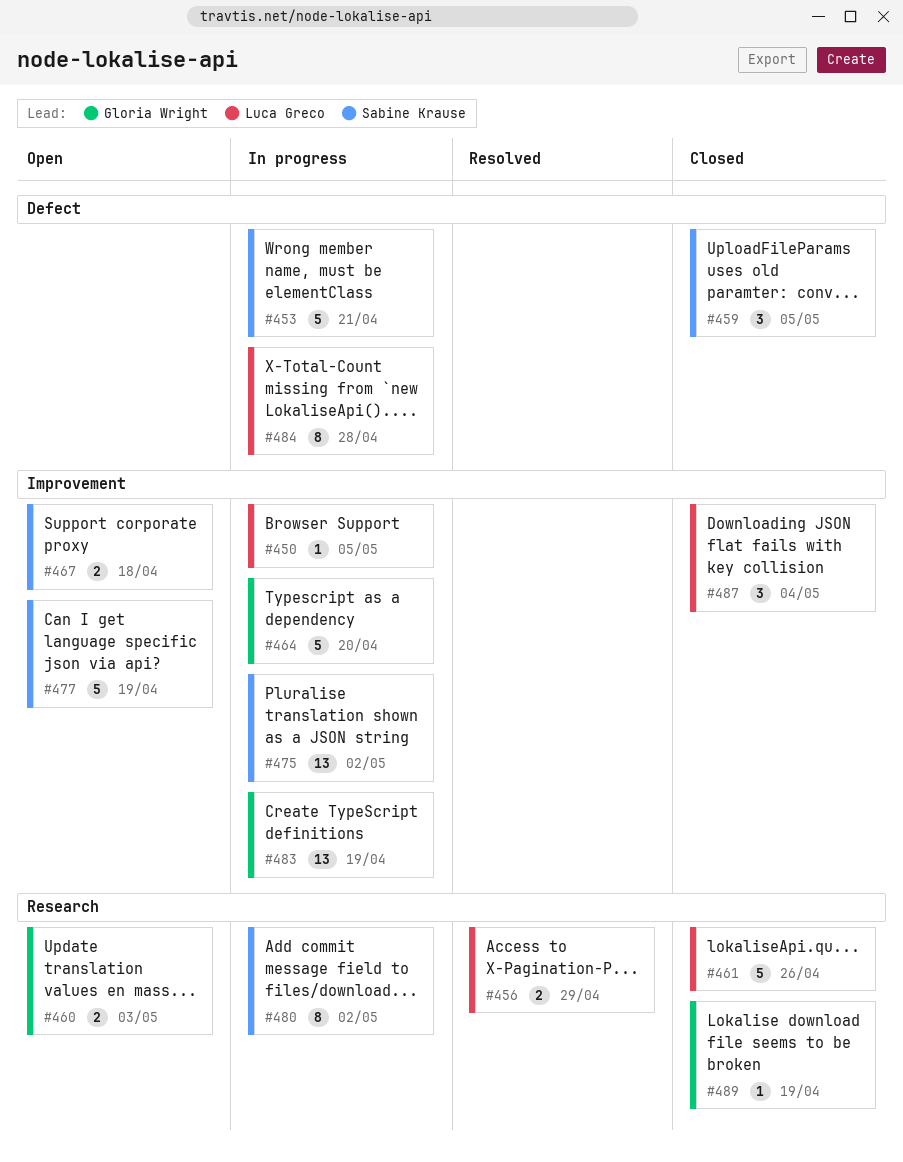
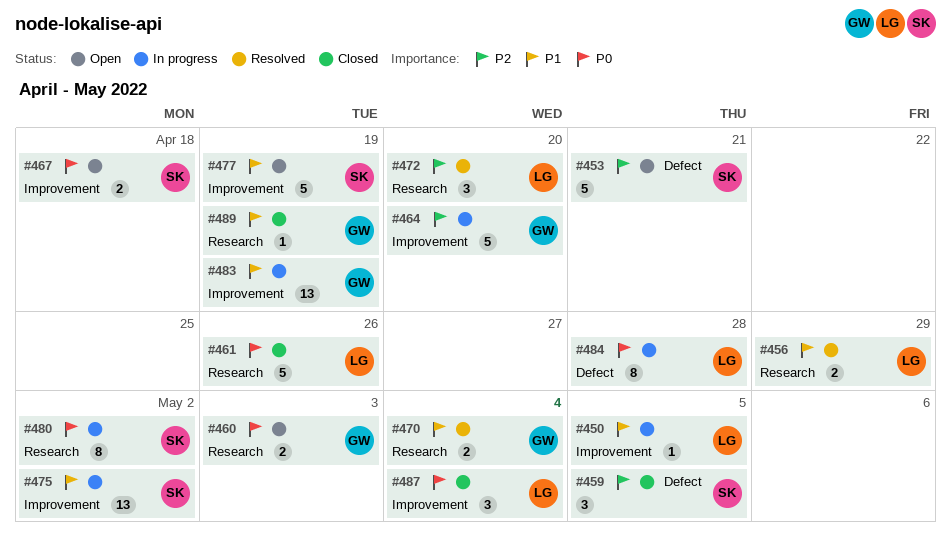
#453, status: In progress -> Open
#470: none -> present
#472: none -> present

